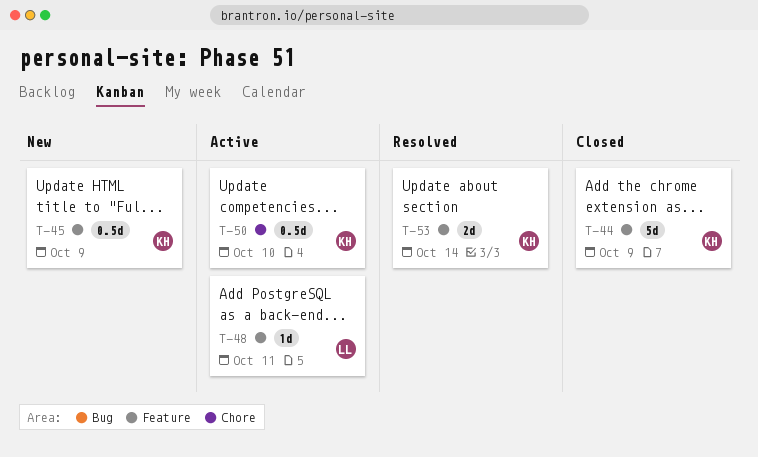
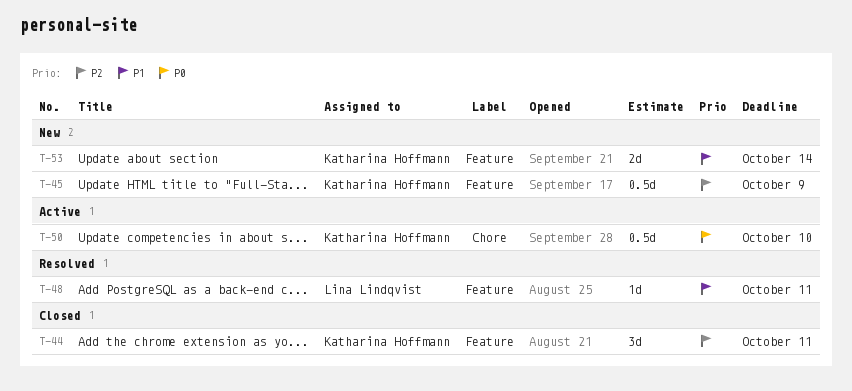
T-44, estimate: 5d -> 3d
T-44, due: Oct 9 -> Oct 11
T-48, status: Active -> Resolved
T-53, status: Resolved -> New

